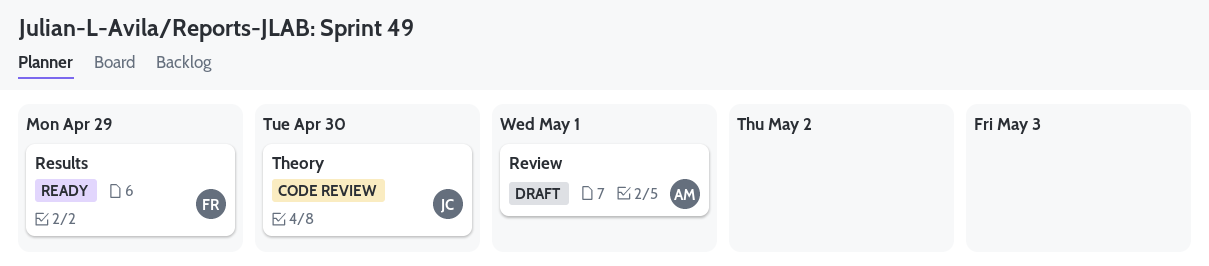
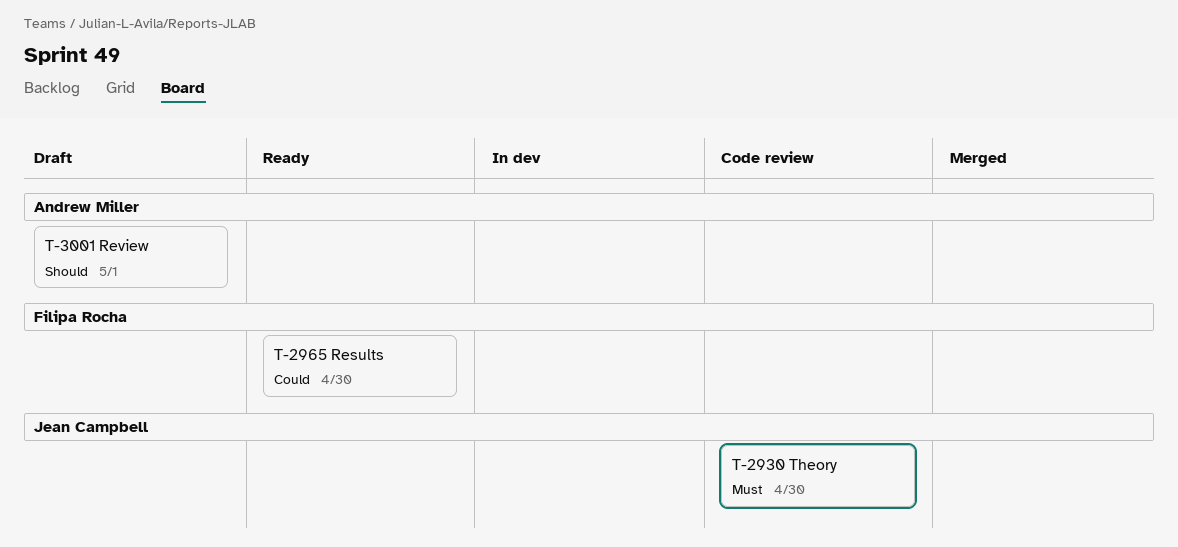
Results, due: Apr 29 -> Apr 30

